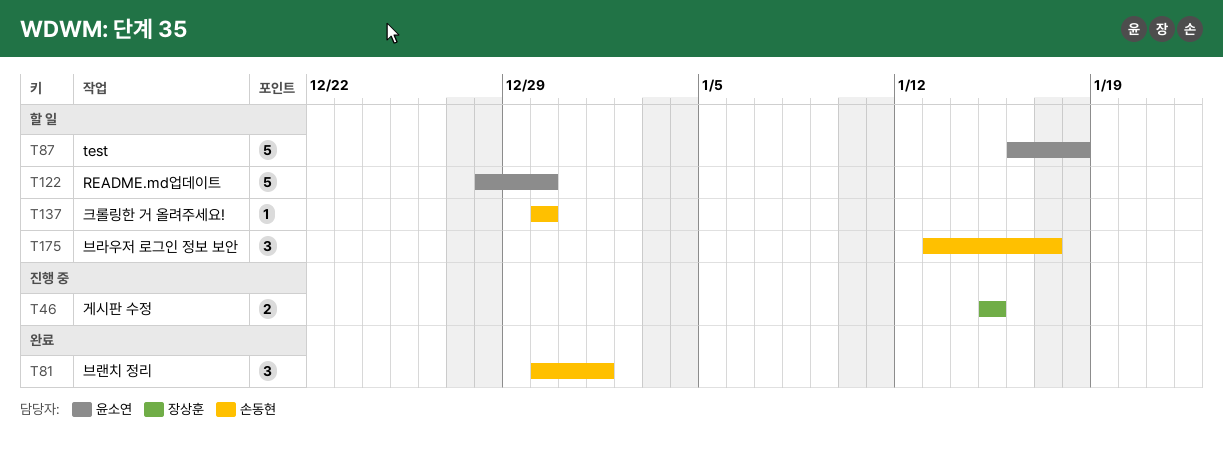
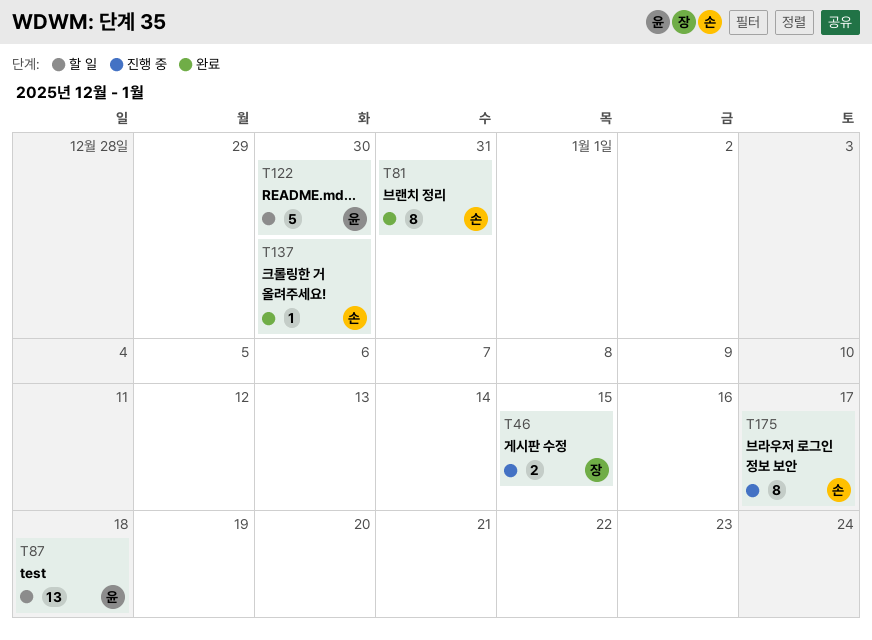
T81, estimate: 3 -> 8
T81, due: Jan 1 -> Dec 31
T87, estimate: 5 -> 13
T137, status: 할 일 -> 완료
T175, status: 할 일 -> 진행 중
T175, estimate: 3 -> 8

